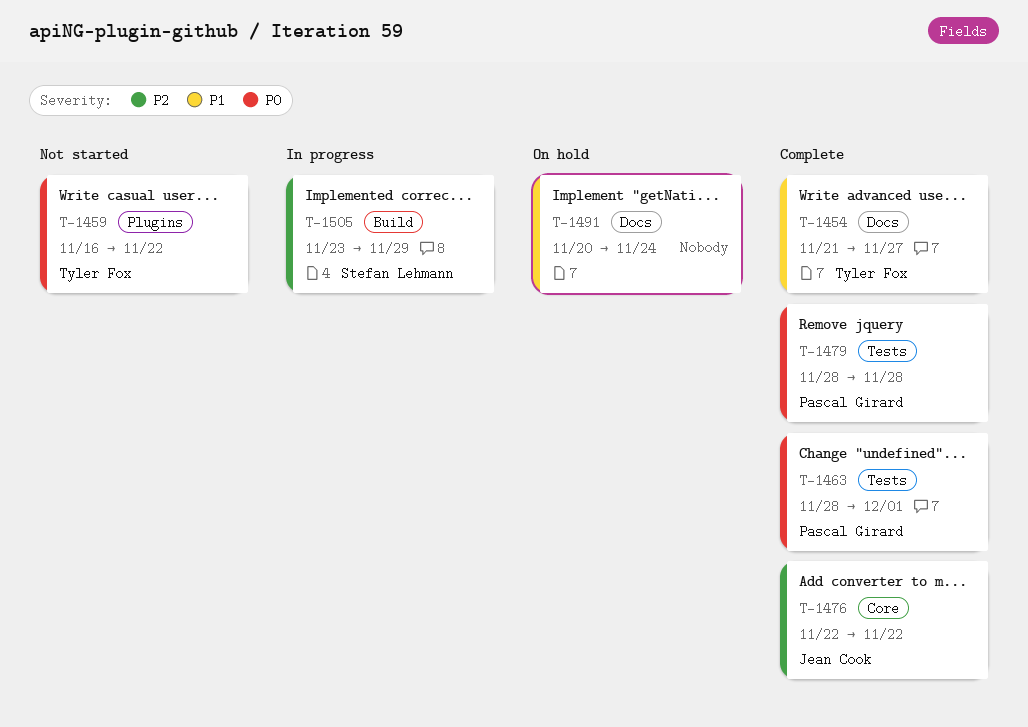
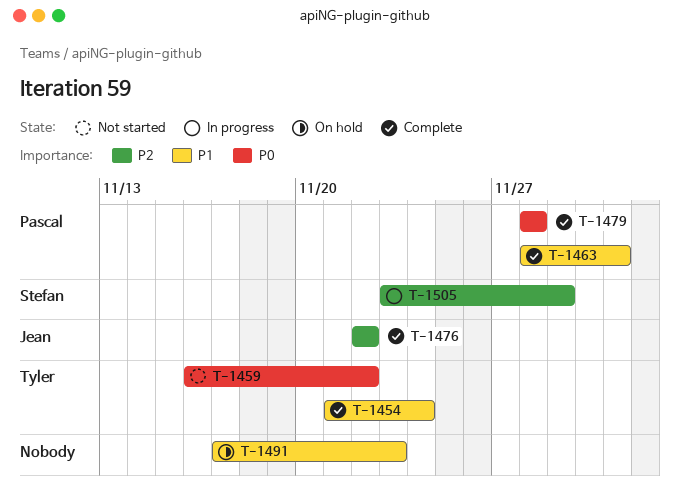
T-1454, due: Nov 27 -> Nov 24
T-1463, priority: P0 -> P1
T-1491, start: Nov 20 -> Nov 17
T-1491, due: Nov 24 -> Nov 23

